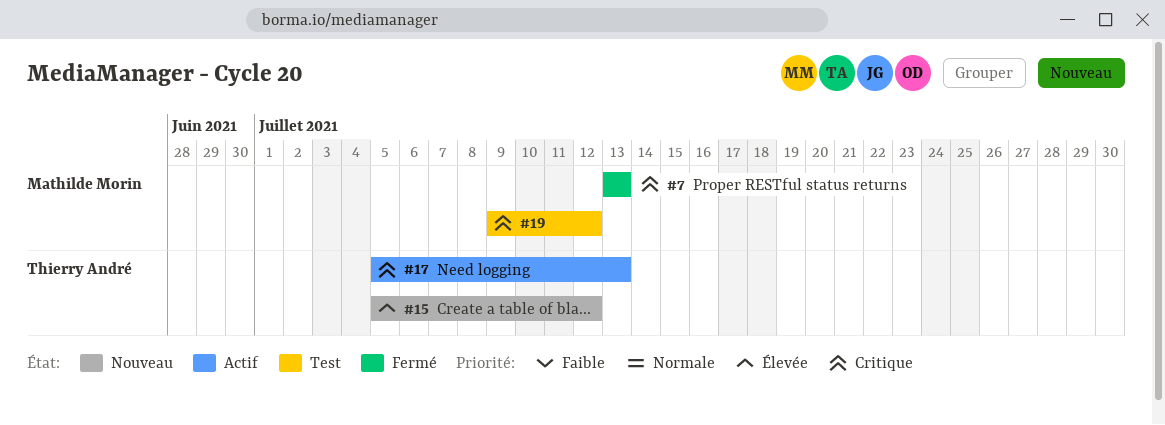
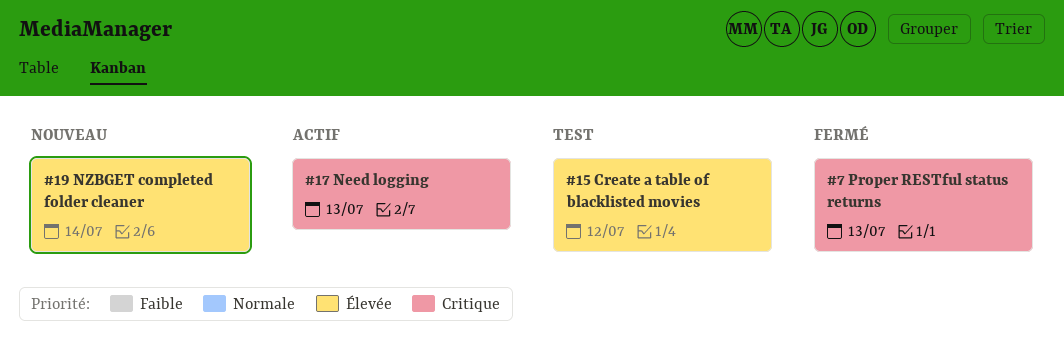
#15, status: Nouveau -> Test
#19, status: Test -> Nouveau
#19, priority: Critique -> Élevée
#19, due: Jul 12 -> Jul 14

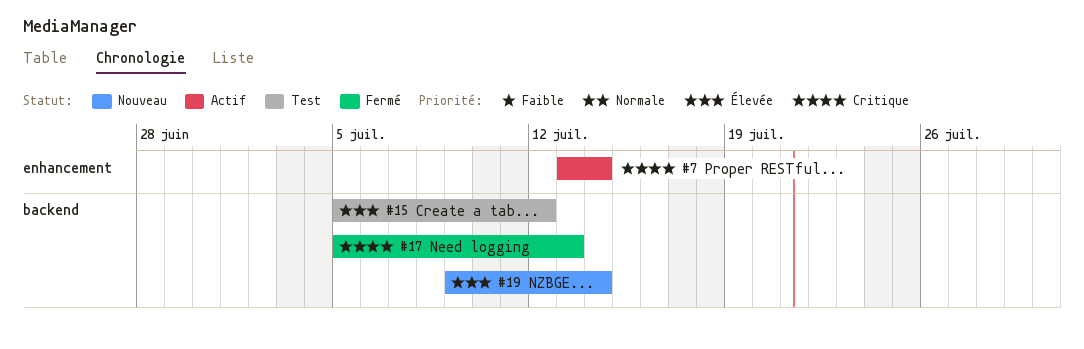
#7, status: Fermé -> Actif
#7, due: Jul 13 -> Jul 14
#17, status: Actif -> Fermé

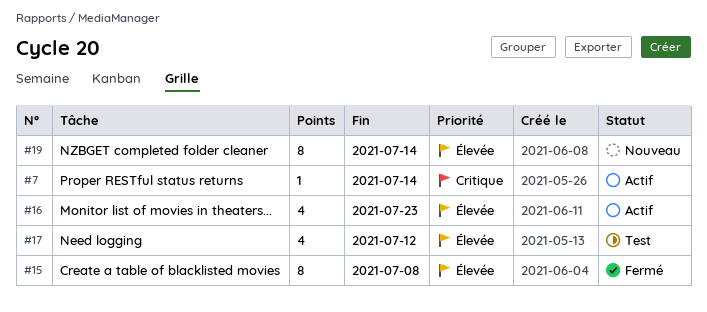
#15, status: Test -> Fermé
#15, due: Jul 12 -> Jul 8
#16: none -> present
#17, status: Fermé -> Test
#17, priority: Critique -> Élevée
#17, due: Jul 13 -> Jul 12

